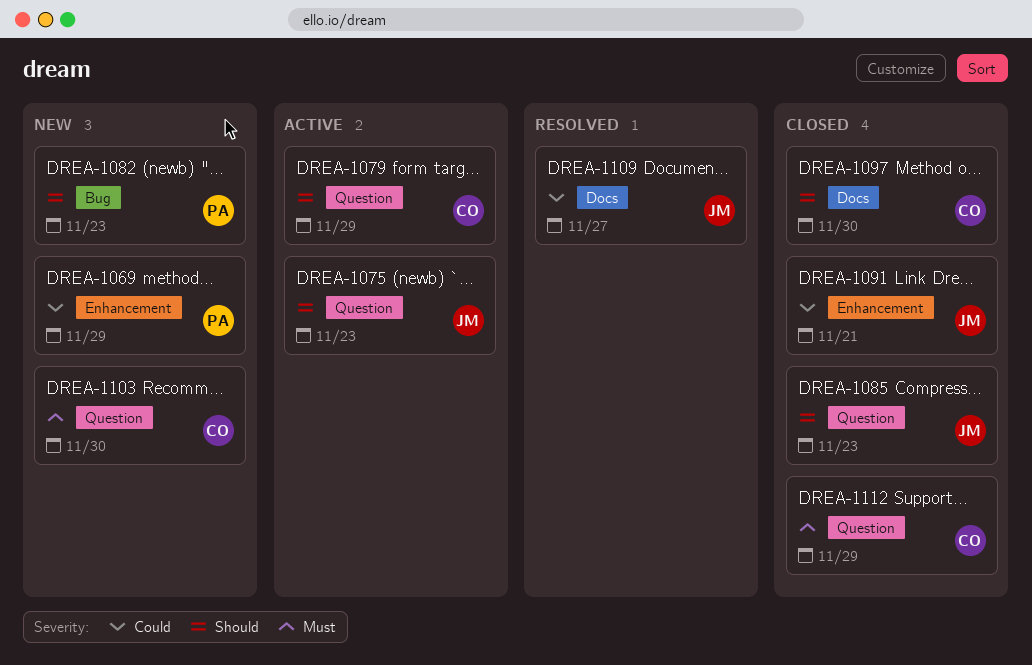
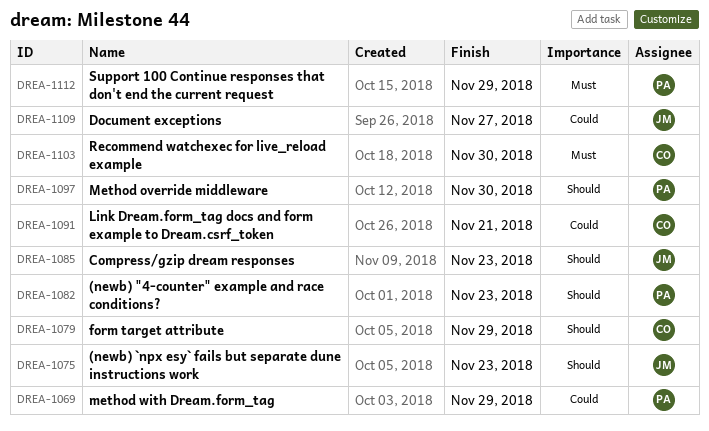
DREA-1091, owner: JM -> CO
DREA-1097, owner: CO -> PA
DREA-1112, owner: CO -> PA

